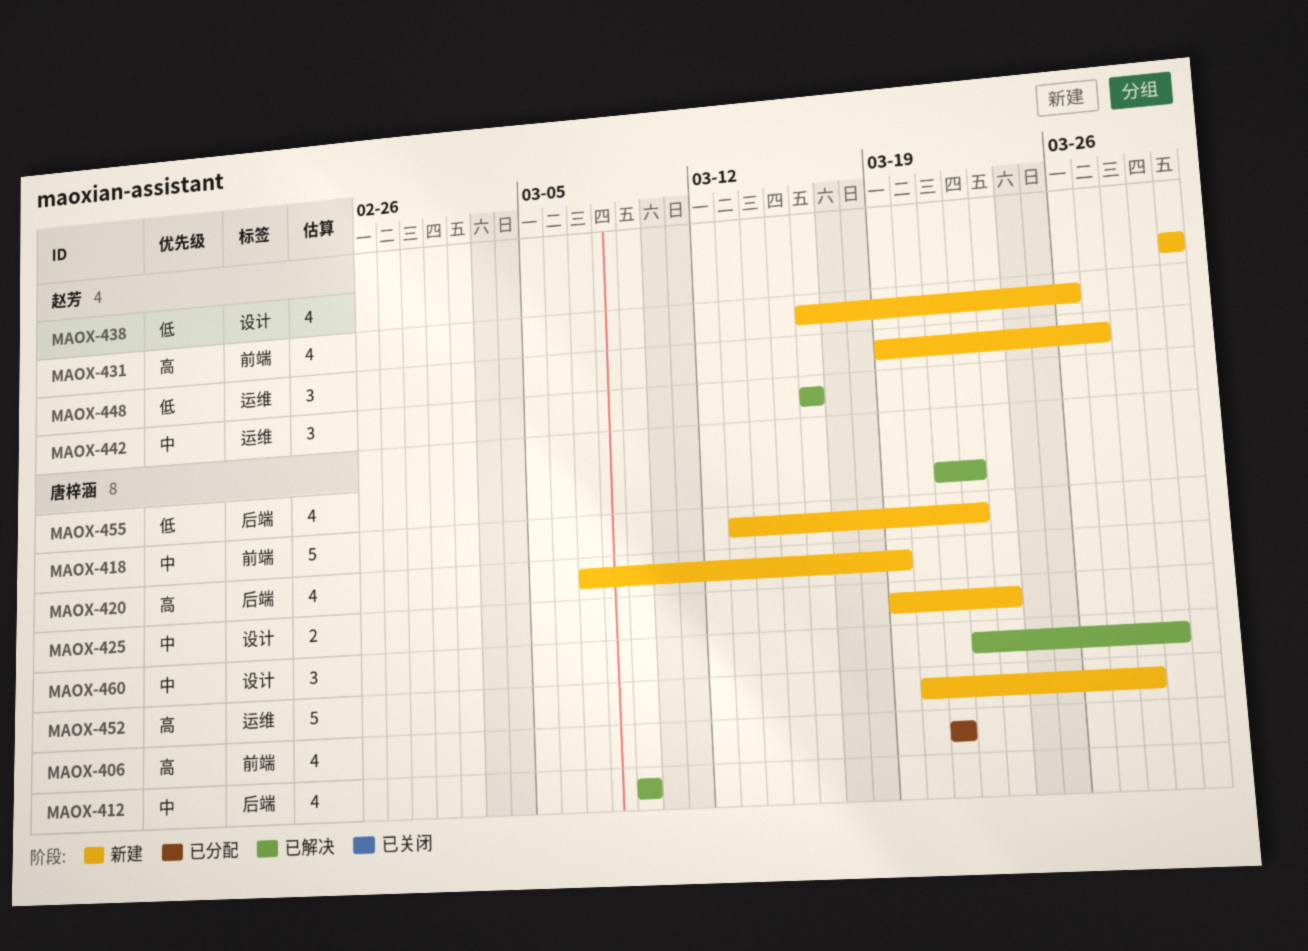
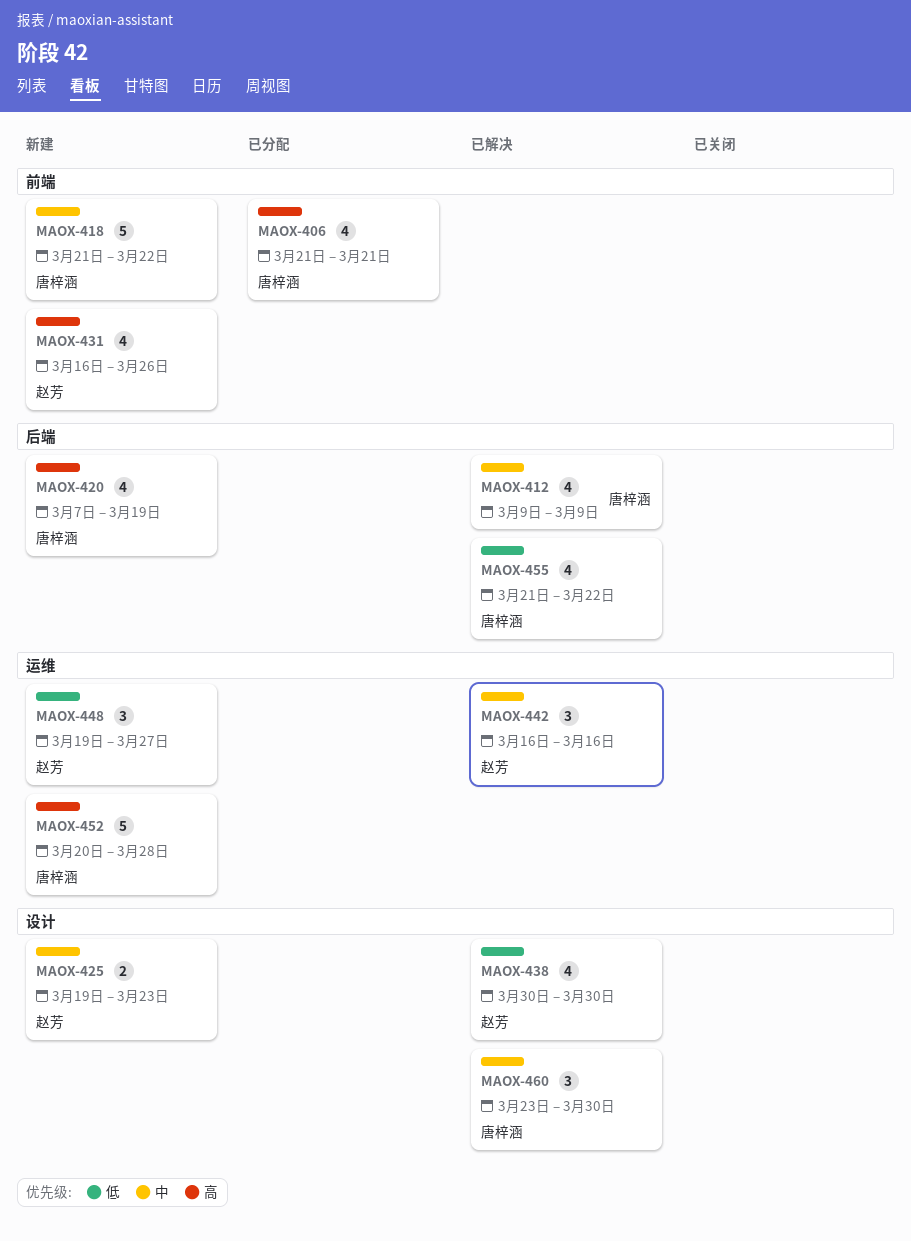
MAOX-418, start: Mar 13 -> Mar 21
MAOX-425, owner: 唐梓涵 -> 赵芳
MAOX-438, status: 新建 -> 已解决
MAOX-460, start: Mar 22 -> Mar 23
MAOX-460, due: Mar 29 -> Mar 30

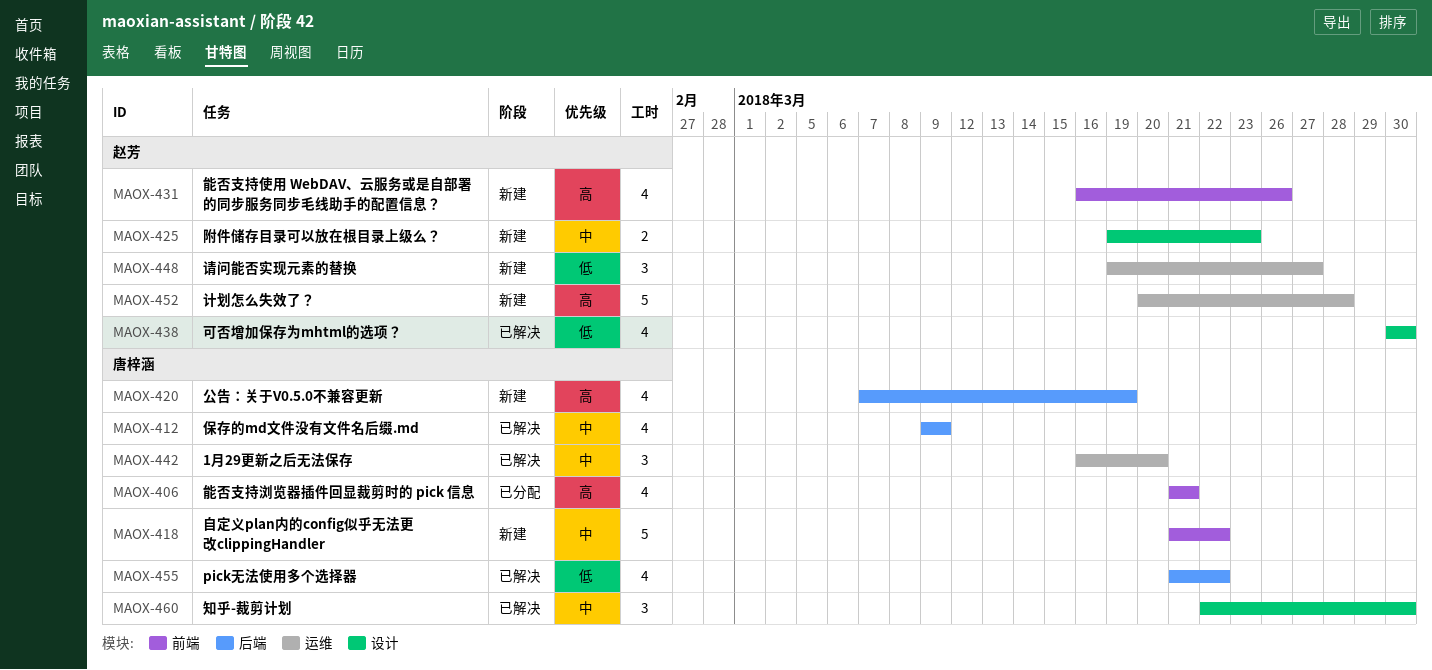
MAOX-442, owner: 赵芳 -> 唐梓涵
MAOX-442, due: Mar 16 -> Mar 20
MAOX-452, owner: 唐梓涵 -> 赵芳
MAOX-460, start: Mar 23 -> Mar 22

